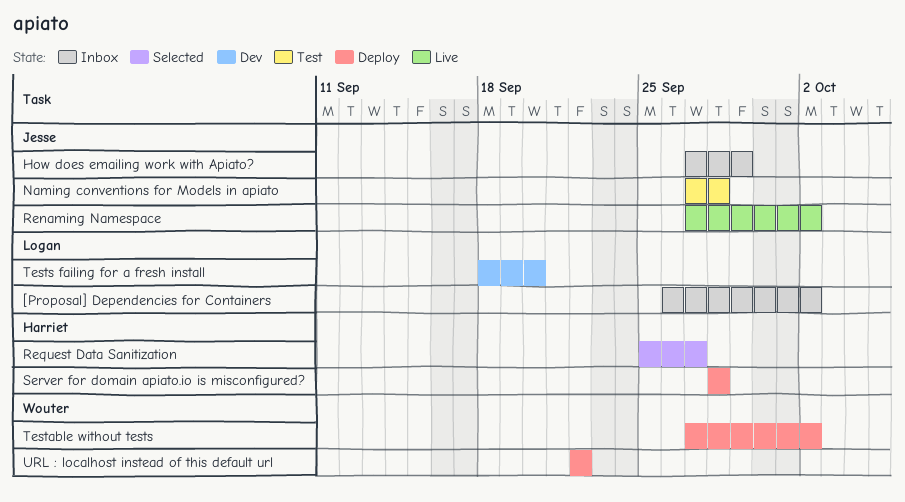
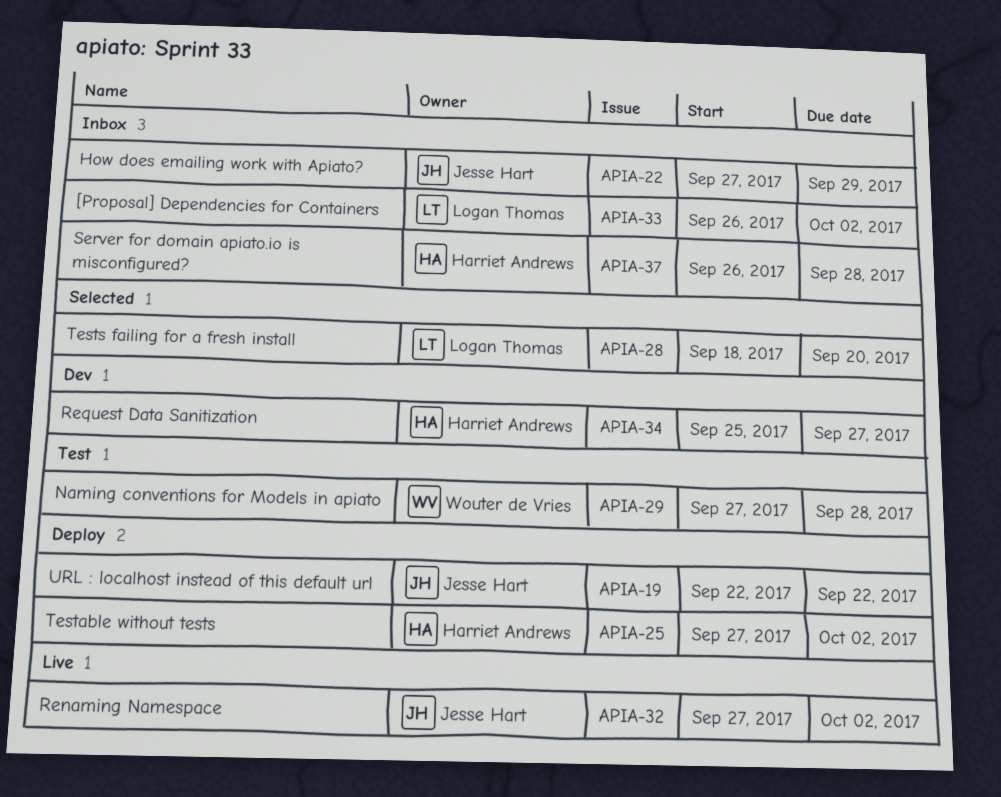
Naming conventions for Models in apiato, owner: Jesse Hart -> Wouter de Vries
Request Data Sanitization, status: Selected -> Dev
Server for domain apiato.io is misconfigured?, status: Deploy -> Inbox
Server for domain apiato.io is misconfigured?, start: Sep 28 -> Sep 26
Testable without tests, owner: Wouter de Vries -> Harriet Andrews
Tests failing for a fresh install, status: Dev -> Selected
URL : localhost instead of this default url, owner: Wouter de Vries -> Jesse Hart

